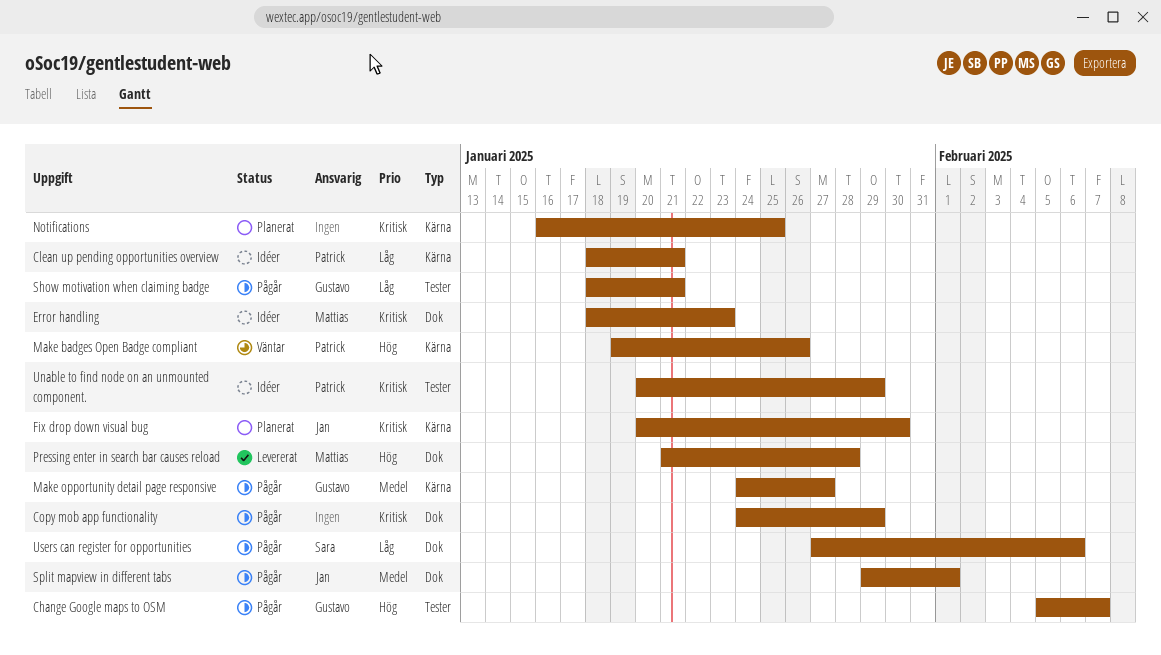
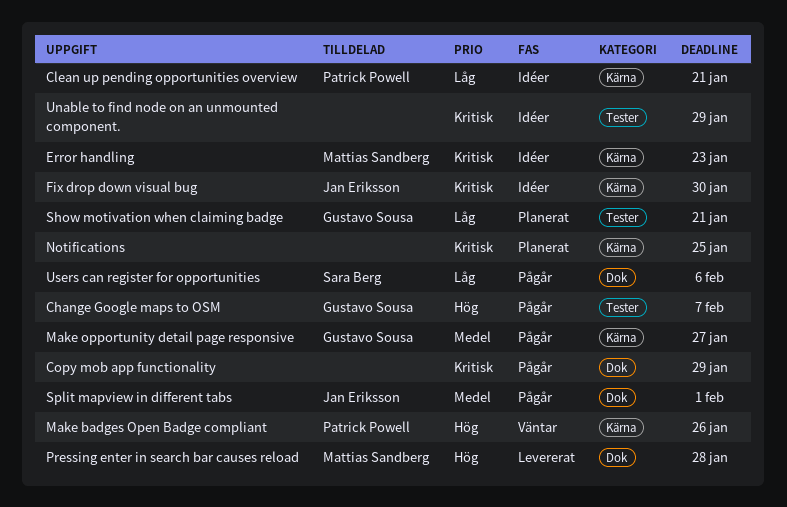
Error handling, label: Dok -> Kärna
Fix drop down visual bug, status: Planerat -> Idéer
Show motivation when claiming badge, status: Pågår -> Planerat
Unable to find node on an unmounted component., owner: Patrick Powell -> none

